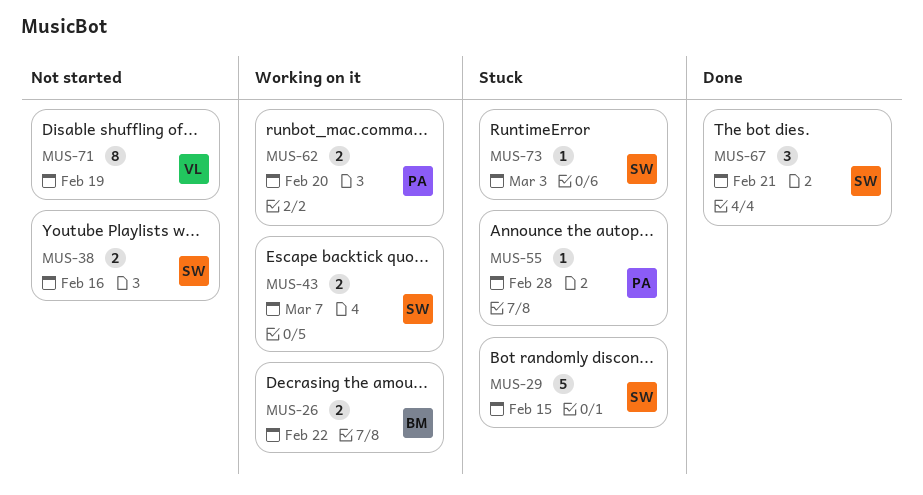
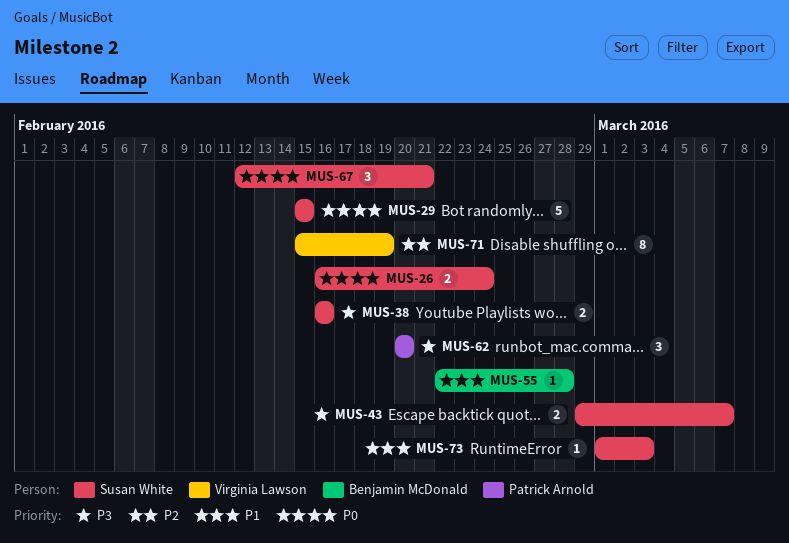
MUS-26, owner: Benjamin McDonald -> Susan White
MUS-26, due: Feb 22 -> Feb 24
MUS-55, owner: Patrick Arnold -> Benjamin McDonald
MUS-62, estimate: 2 -> 3

